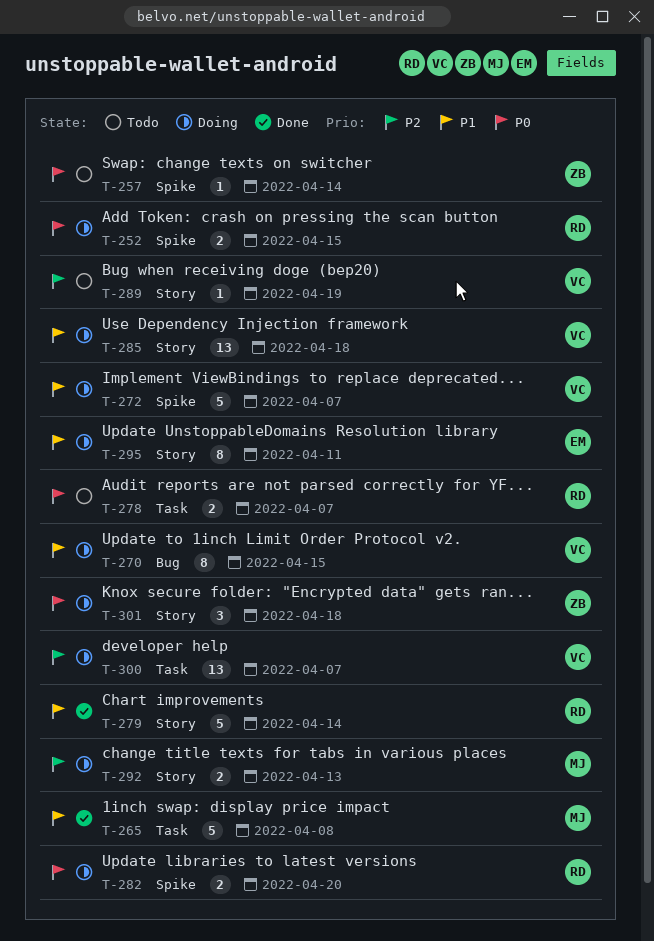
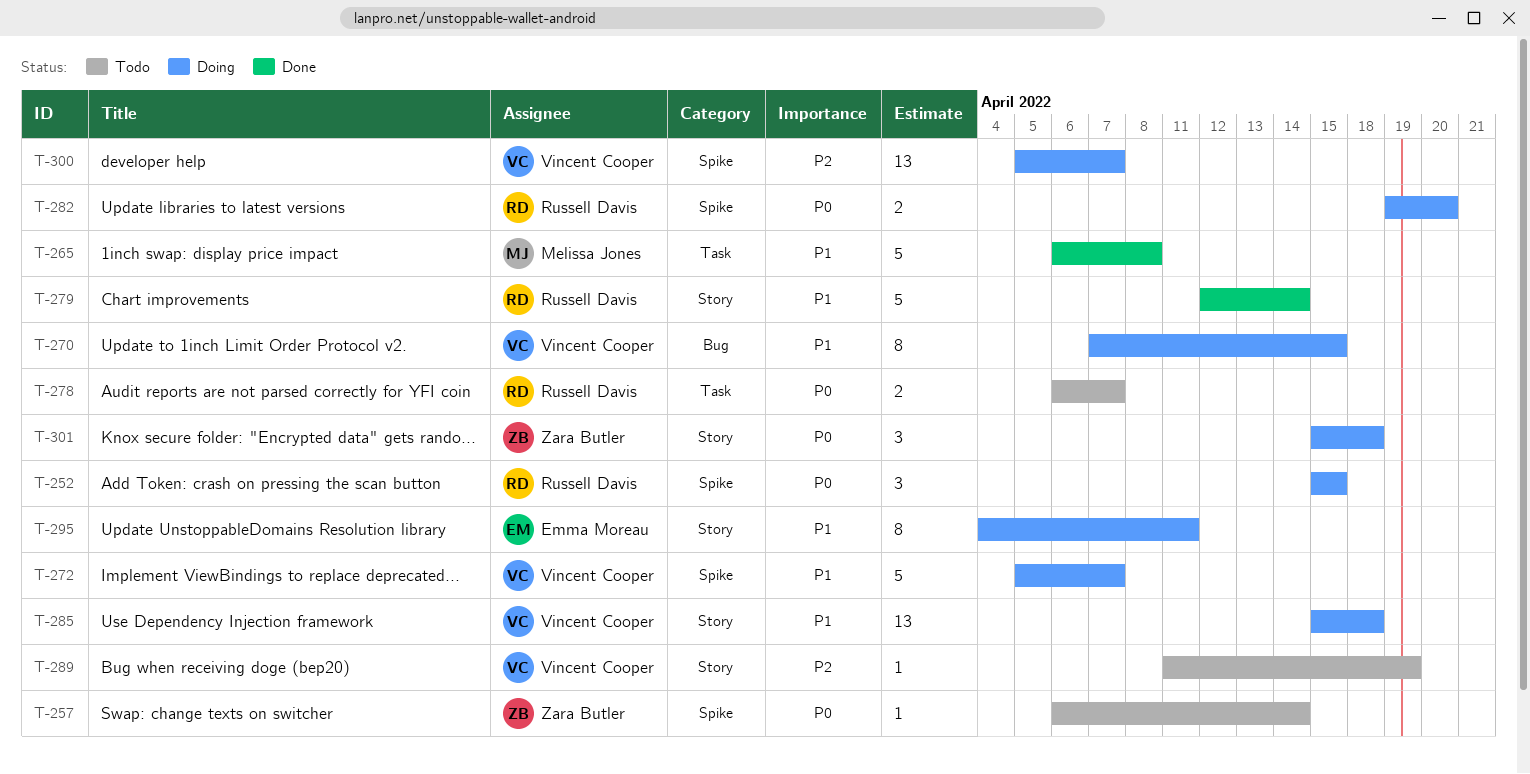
T-252, estimate: 2 -> 3
T-292: present -> none
T-300, label: Task -> Spike

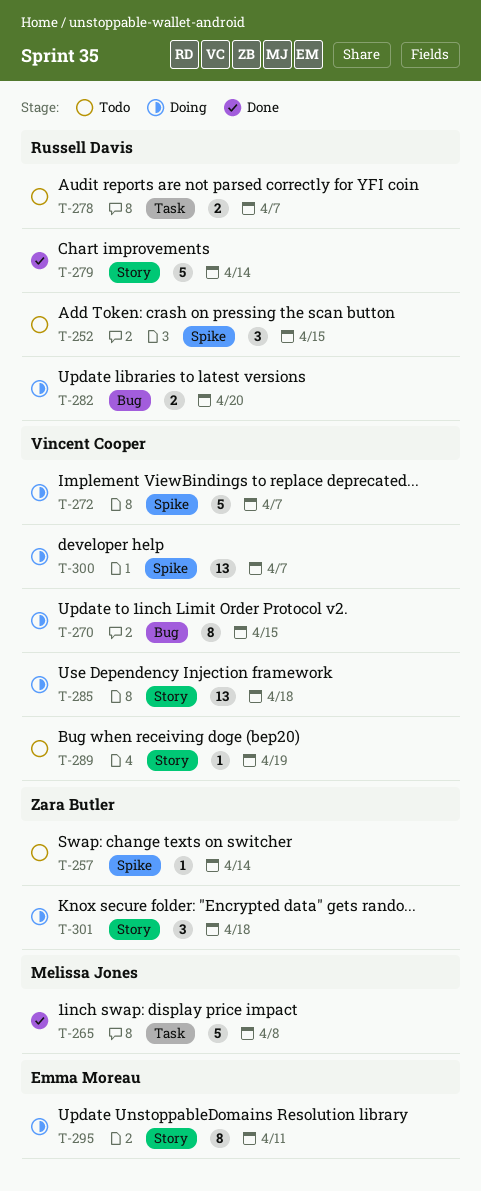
T-252, status: Doing -> Todo
T-282, label: Spike -> Bug

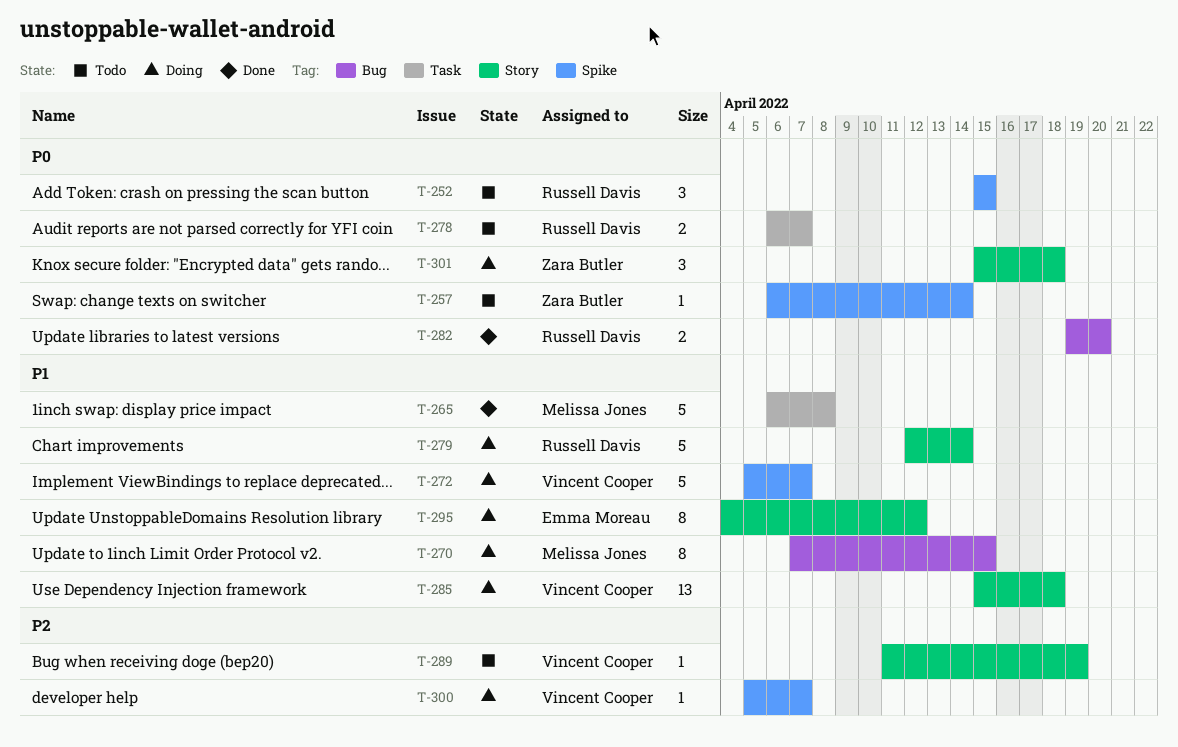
T-270, owner: Vincent Cooper -> Melissa Jones
T-279, status: Done -> Doing
T-282, status: Doing -> Done
T-295, due: Apr 11 -> Apr 12
T-300, estimate: 13 -> 1

